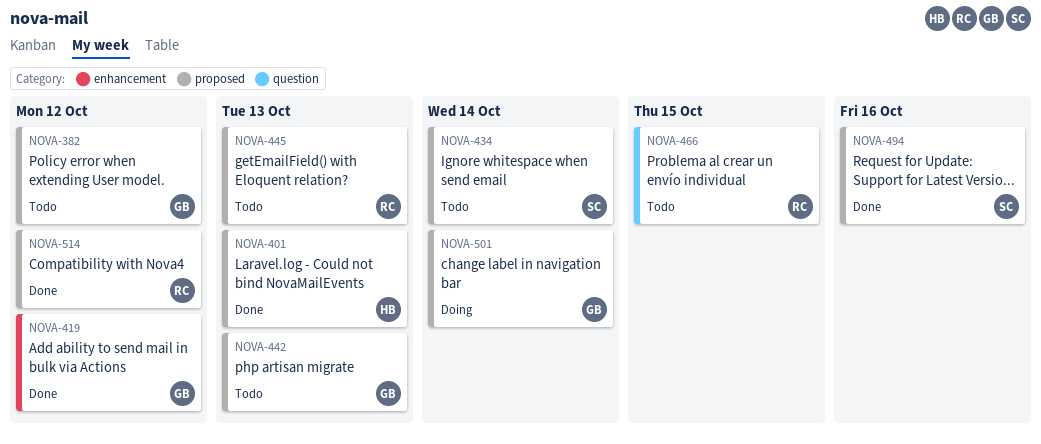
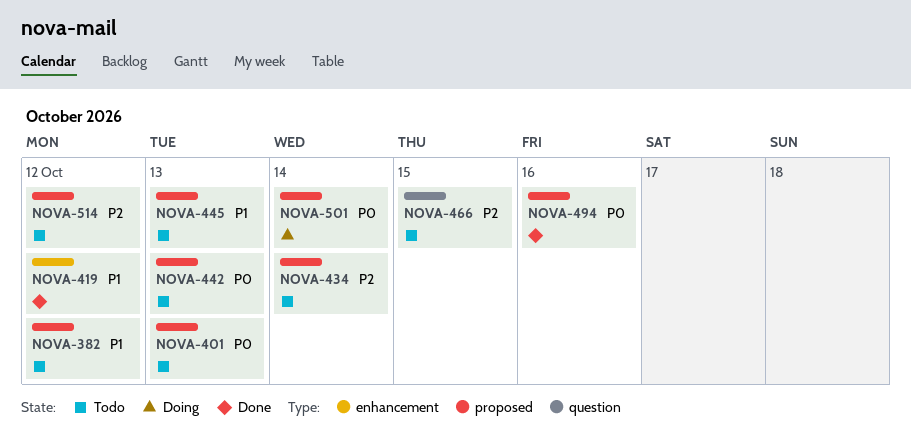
NOVA-401, status: Done -> Todo
NOVA-514, status: Done -> Todo

